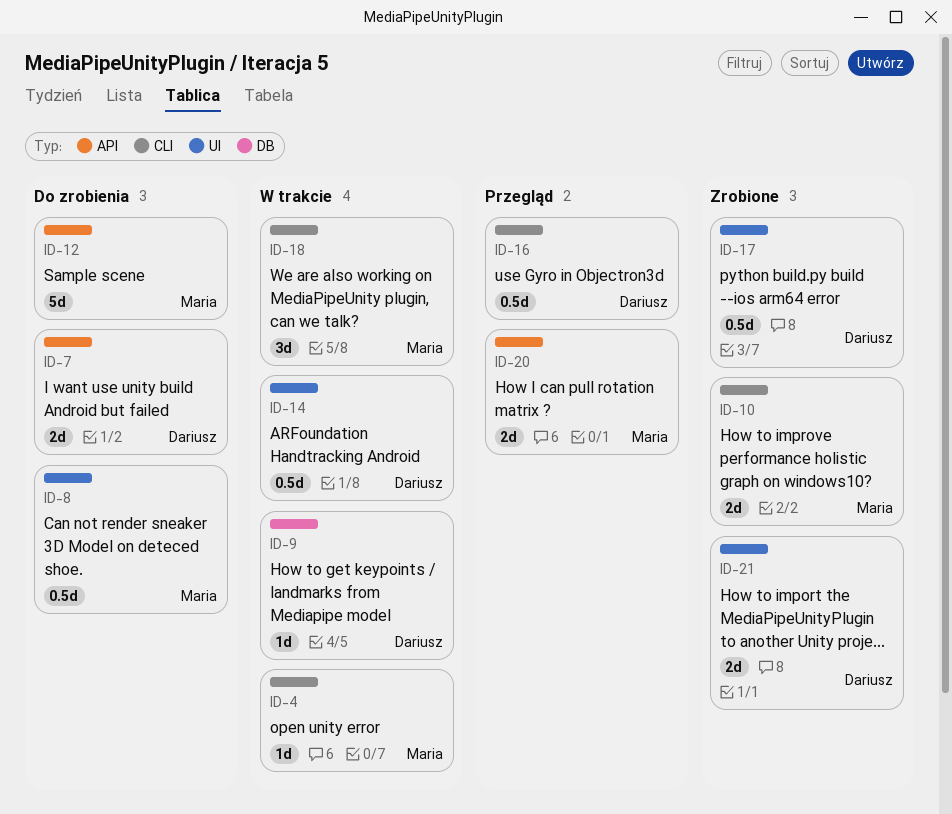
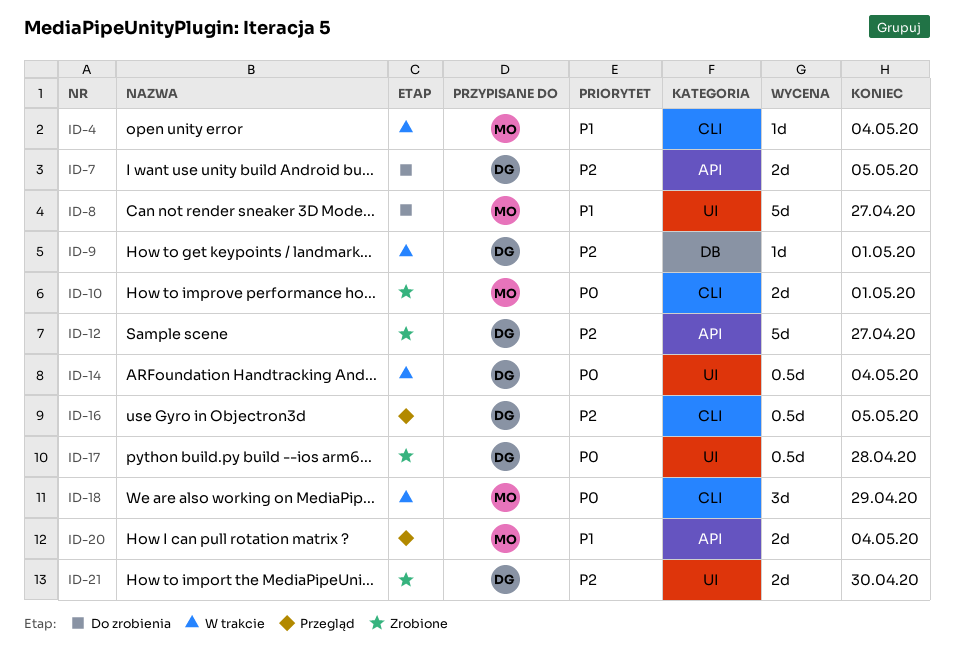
ID-8, estimate: 0.5d -> 5d
ID-12, status: Do zrobienia -> Zrobione
ID-12, owner: Maria -> Dariusz

